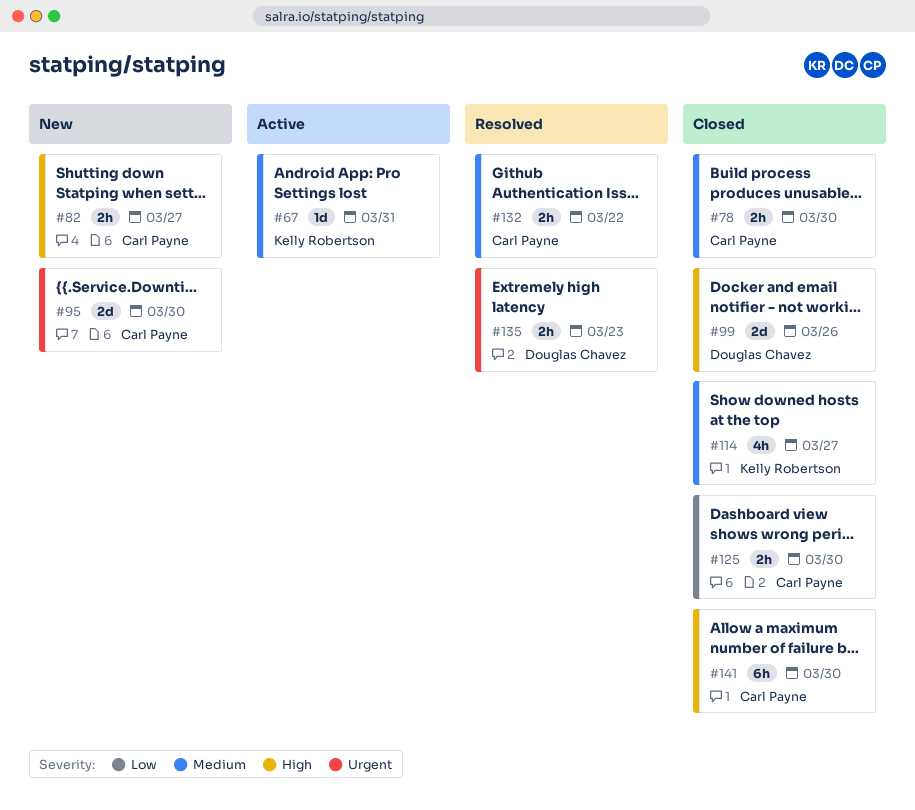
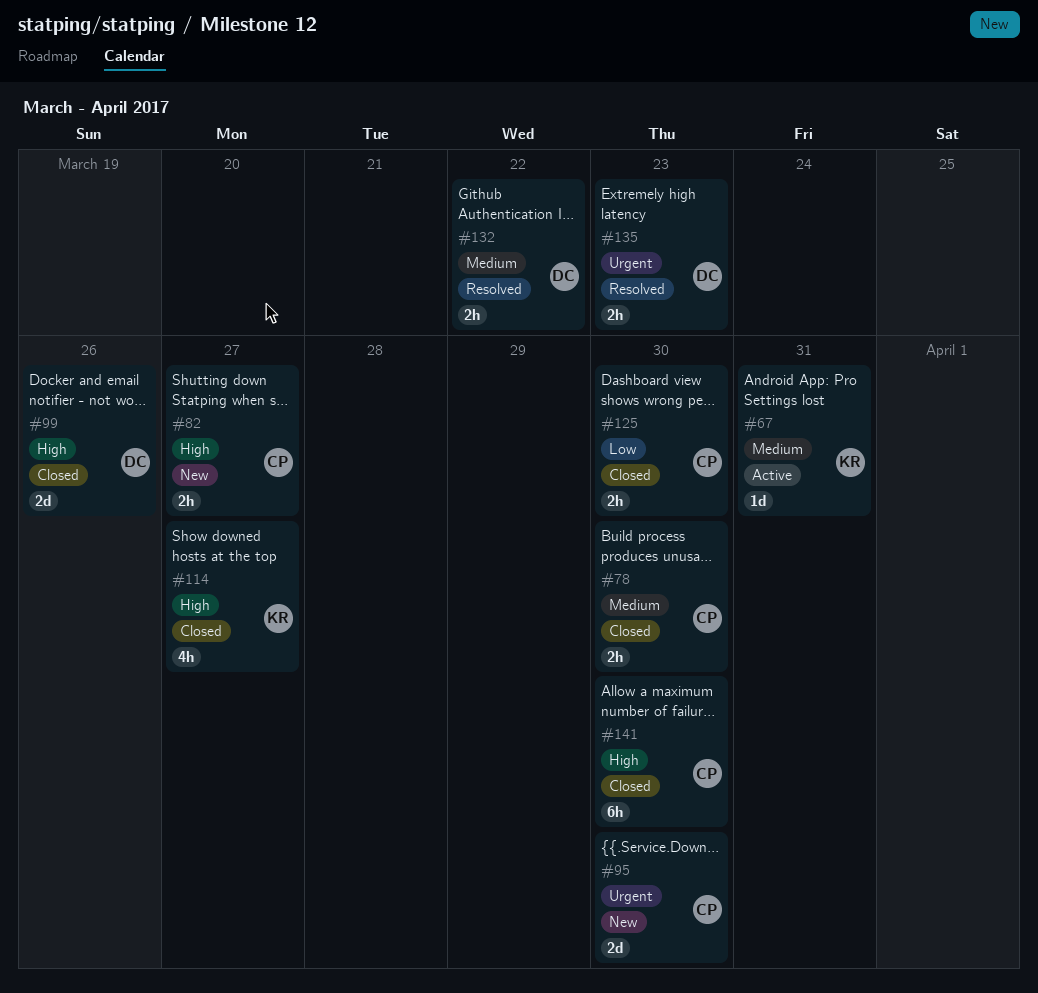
#114, priority: Medium -> High
#132, owner: Carl Payne -> Douglas Chavez

